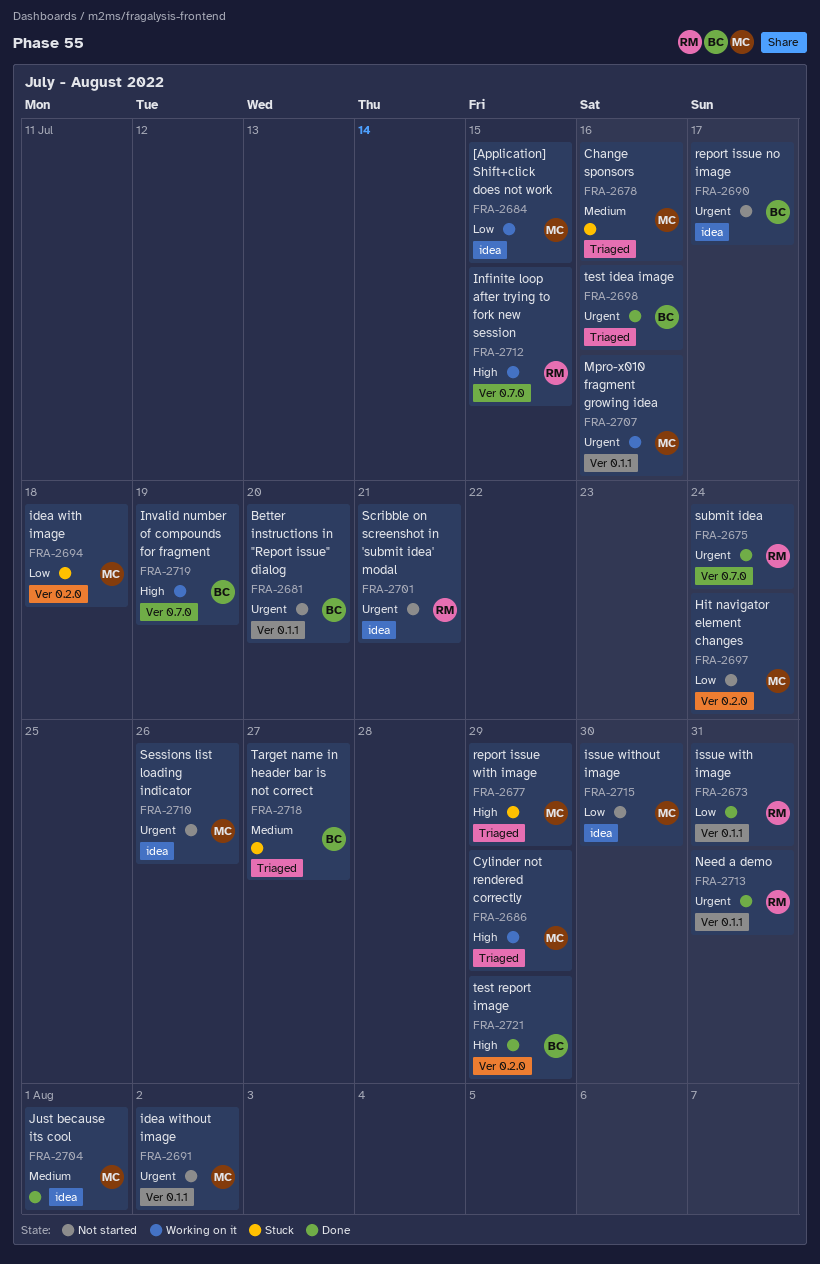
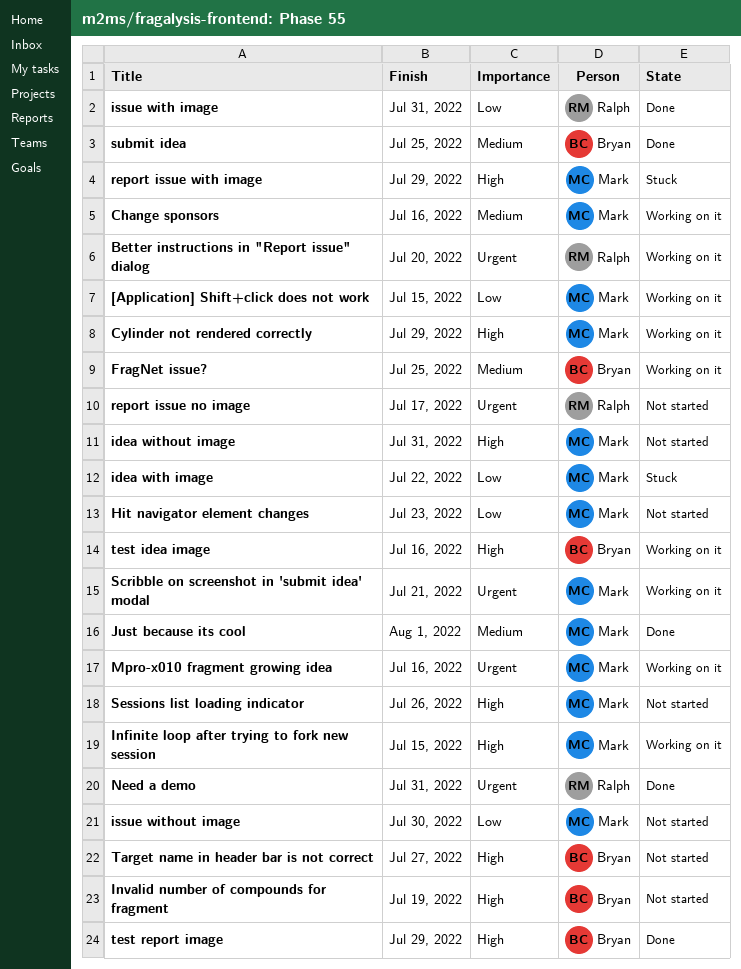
Better instructions in "Report issue" dialog, status: Not started -> Working on it
Better instructions in "Report issue" dialog, owner: Bryan -> Ralph
Change sponsors, status: Stuck -> Working on it
FragNet issue?: none -> present
Hit navigator element changes, due: Jul 24 -> Jul 23
idea with image, due: Jul 18 -> Jul 22
idea without image, priority: Urgent -> High
idea without image, due: Aug 2 -> Jul 31
Infinite loop after trying to fork new session, owner: Ralph -> Mark
Invalid number of compounds for fragment, status: Working on it -> Not started
report issue no image, owner: Bryan -> Ralph
Scribble on screenshot in 'submit idea' modal, status: Not started -> Working on it
Scribble on screenshot in 'submit idea' modal, owner: Ralph -> Mark
Sessions list loading indicator, priority: Urgent -> High
submit idea, owner: Ralph -> Bryan
submit idea, priority: Urgent -> Medium
submit idea, due: Jul 24 -> Jul 25
Target name in header bar is not correct, status: Stuck -> Not started
Target name in header bar is not correct, priority: Medium -> High
test idea image, status: Done -> Working on it
test idea image, priority: Urgent -> High

